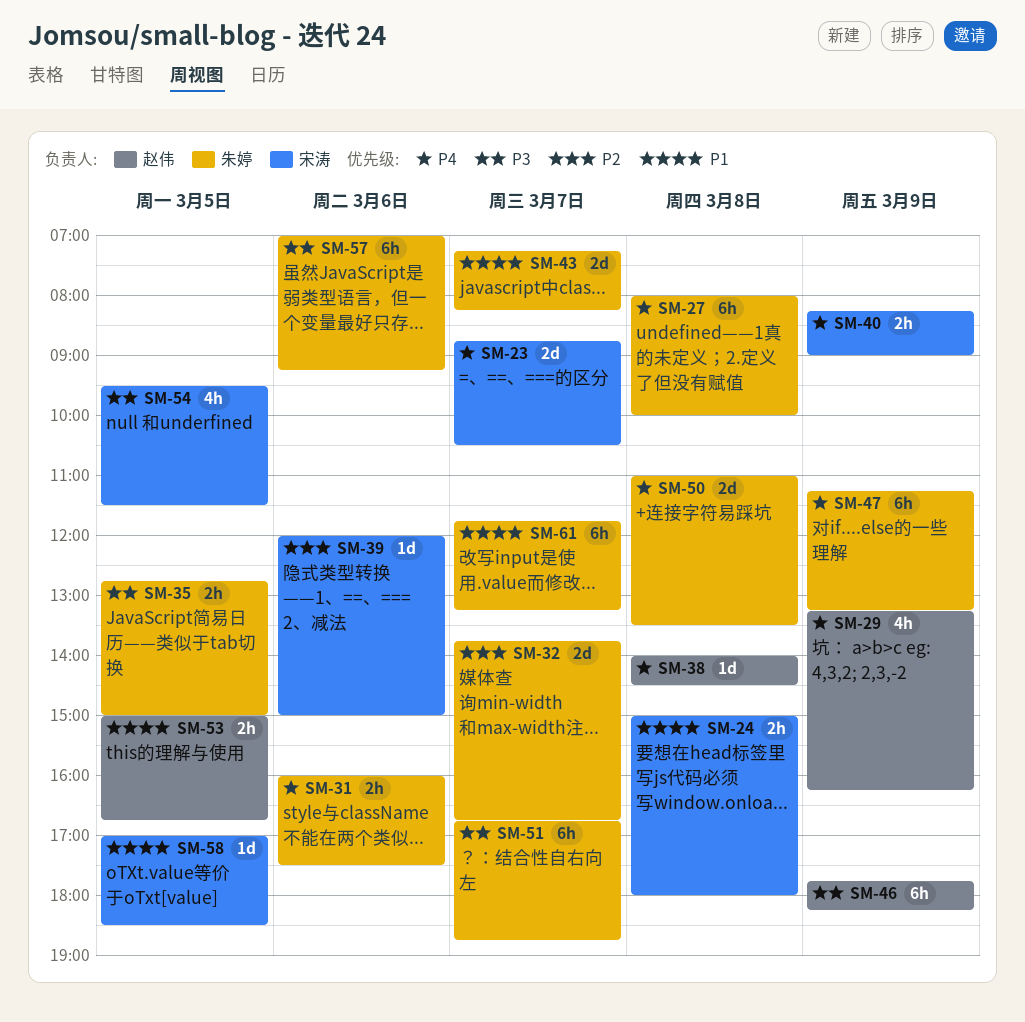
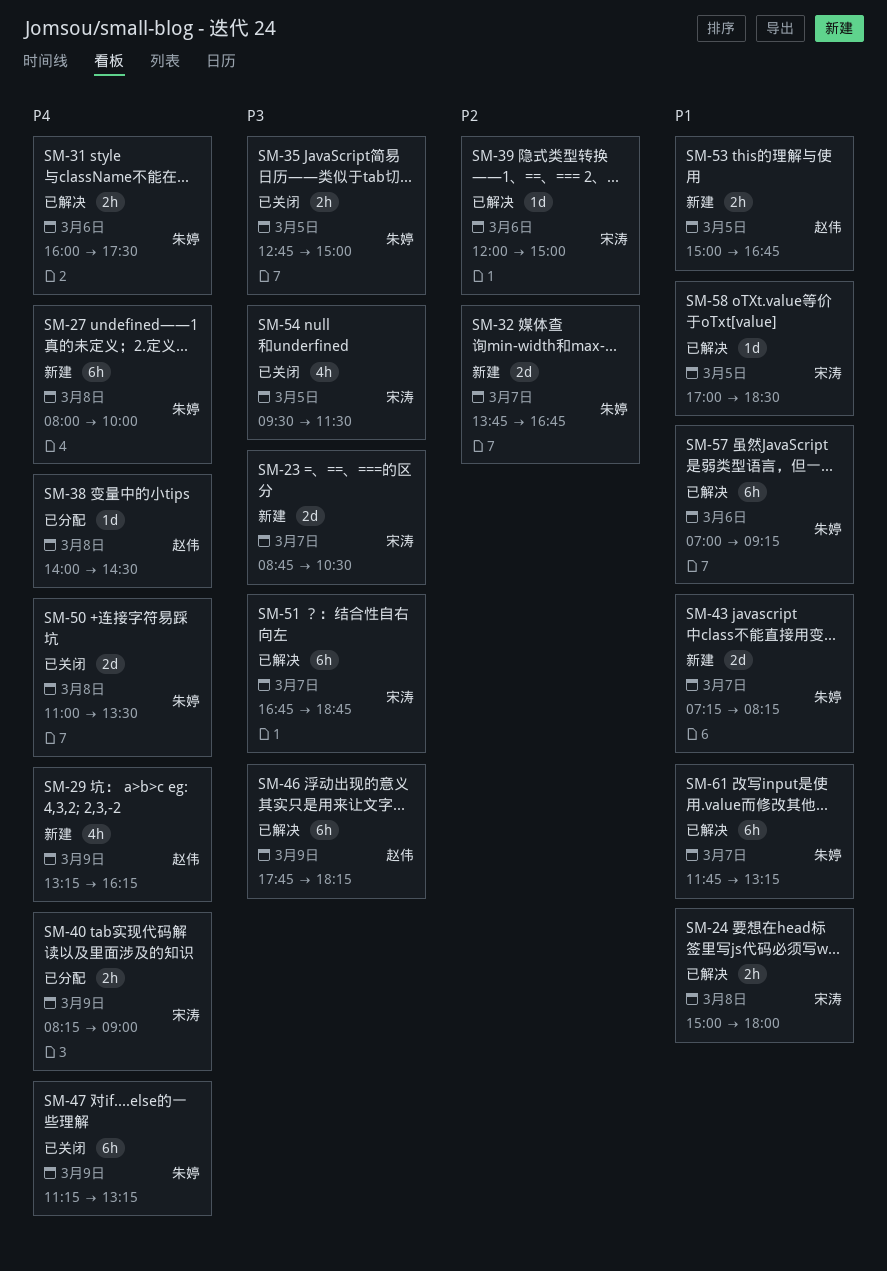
SM-23, priority: P4 -> P3
SM-51, owner: 朱婷 -> 宋涛
SM-57, priority: P3 -> P1

